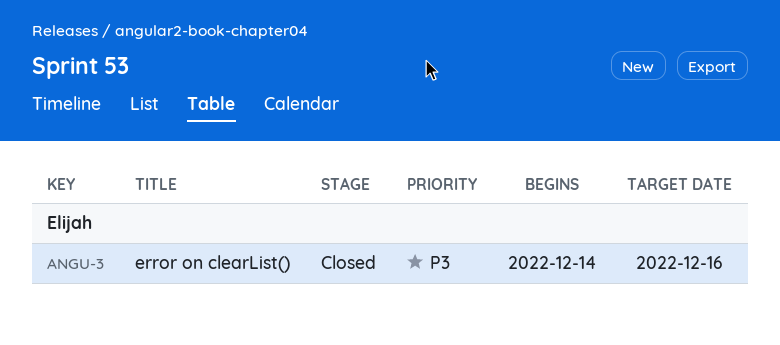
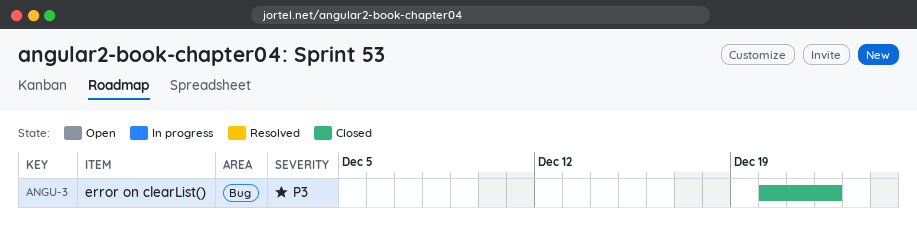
ANGU-3, start: Dec 14 -> Dec 20
ANGU-3, due: Dec 16 -> Dec 22

